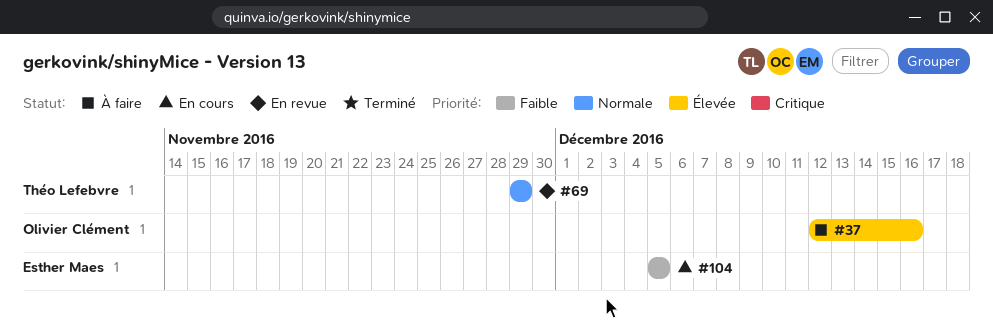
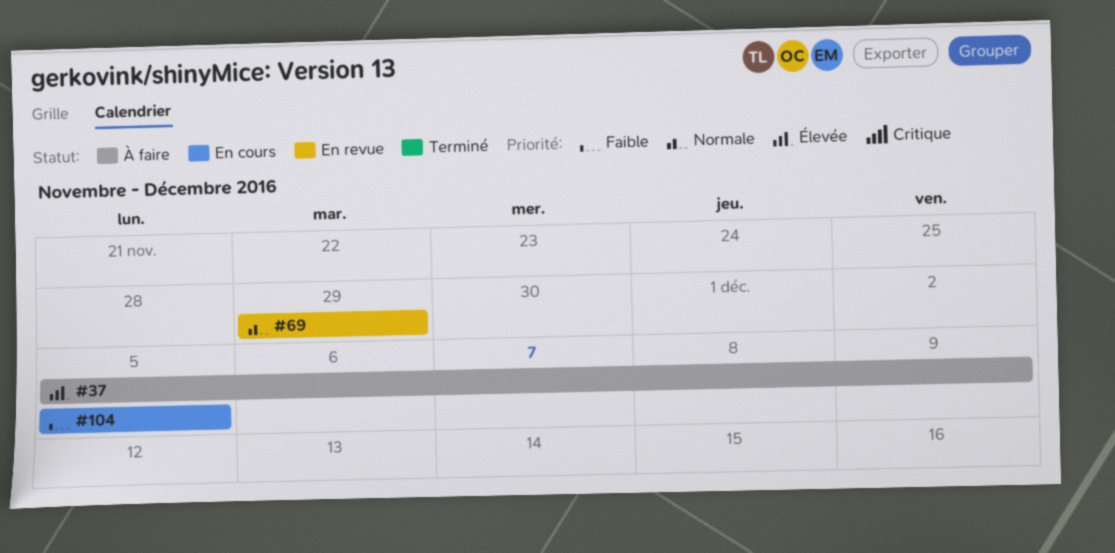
#37, start: Dec 12 -> Dec 5
#37, due: Dec 16 -> Dec 9

